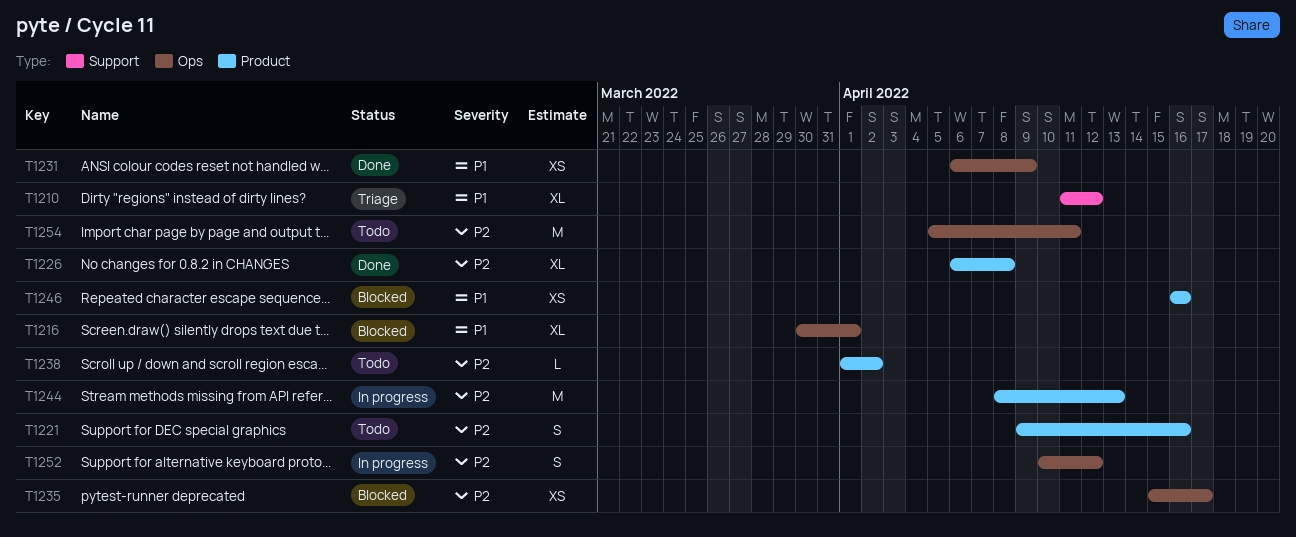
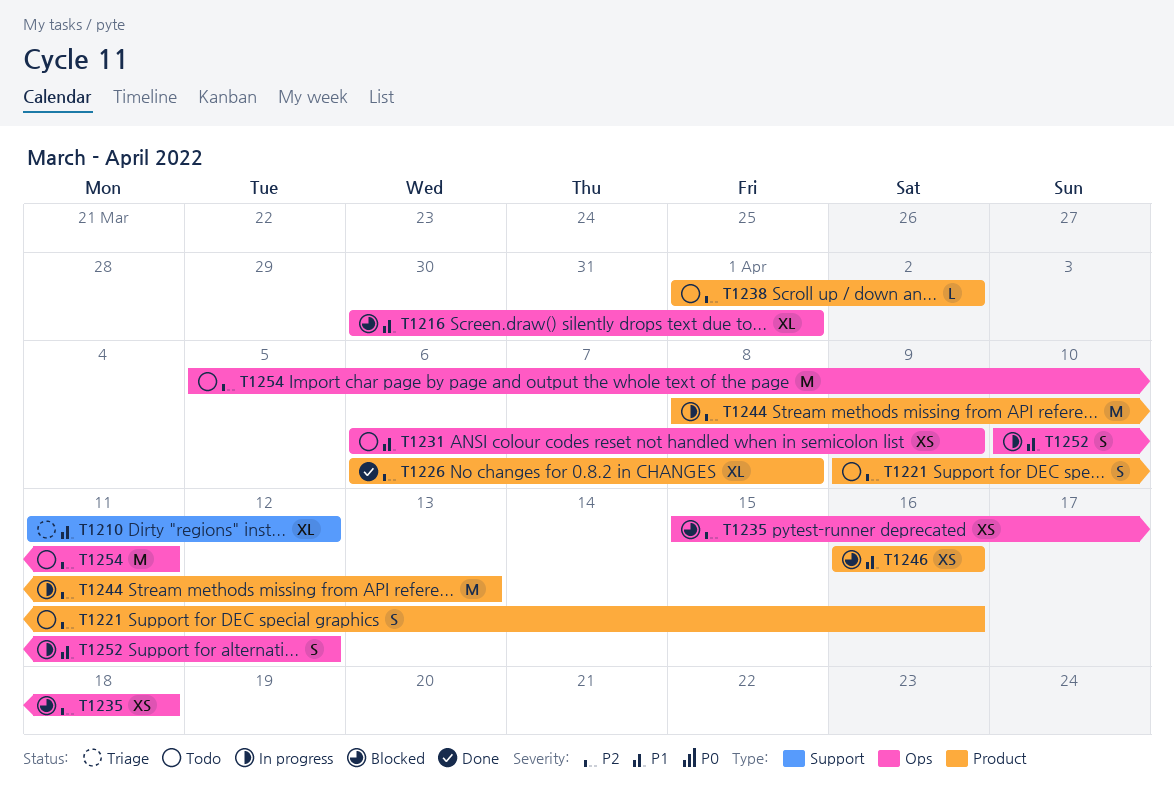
T1231, status: Done -> Todo
T1235, due: Apr 17 -> Apr 18
T1252, priority: P2 -> P1

